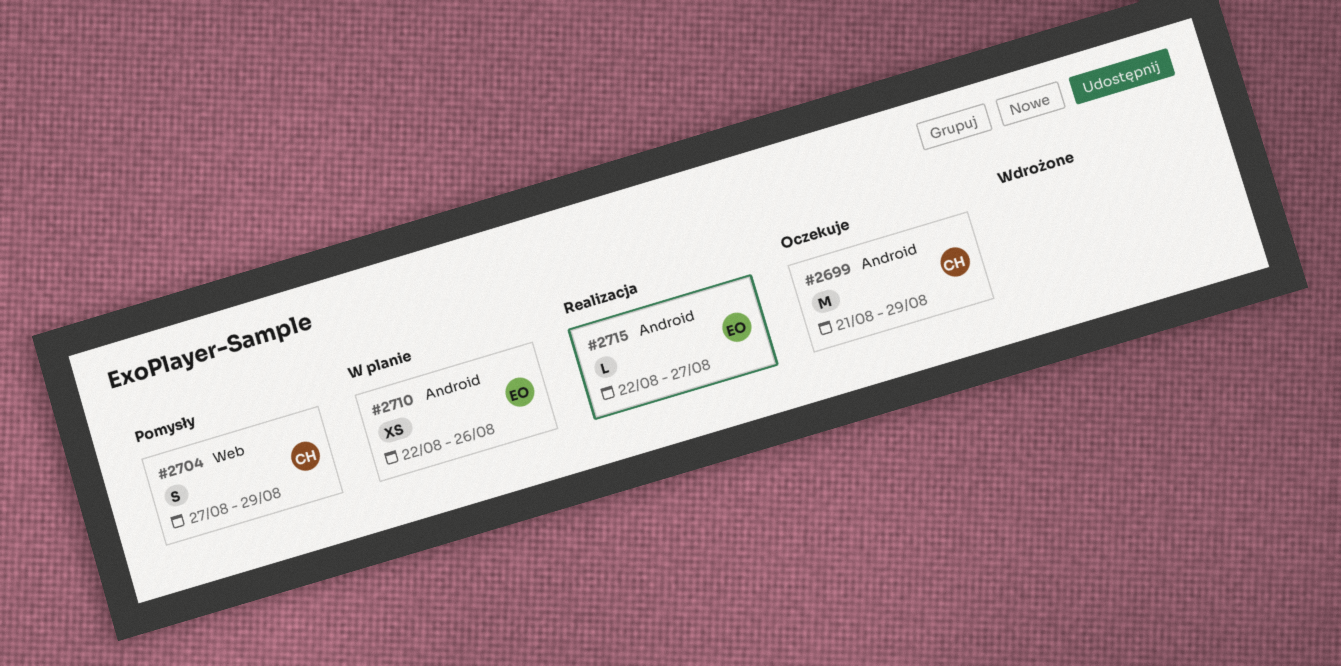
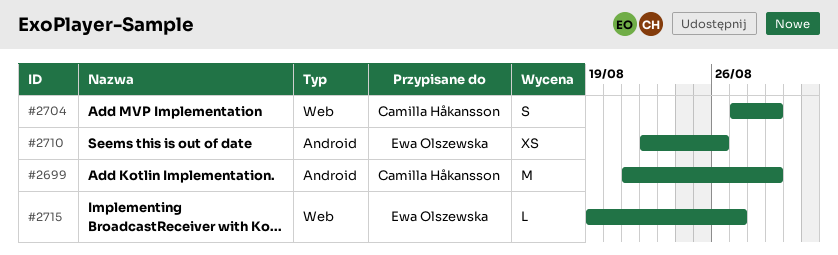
#2715, label: Android -> Web
#2715, start: Aug 22 -> Aug 19

